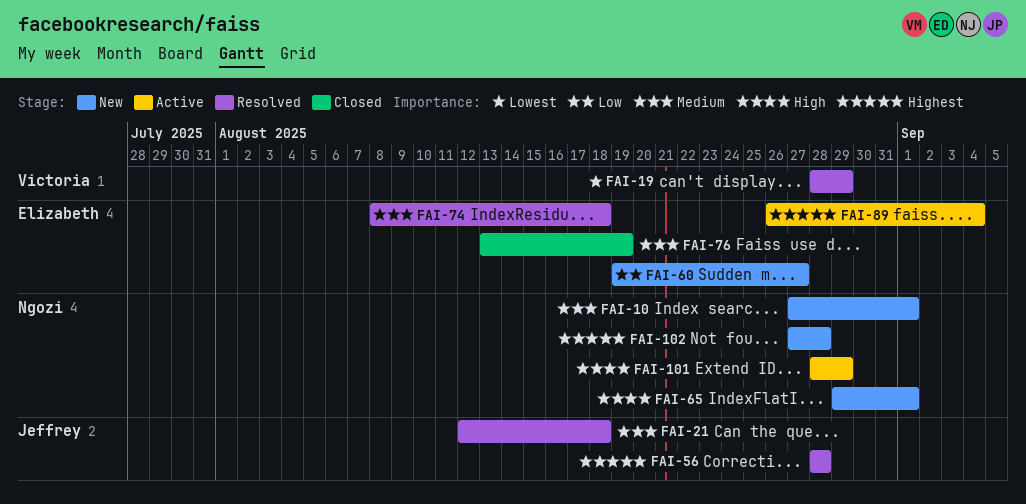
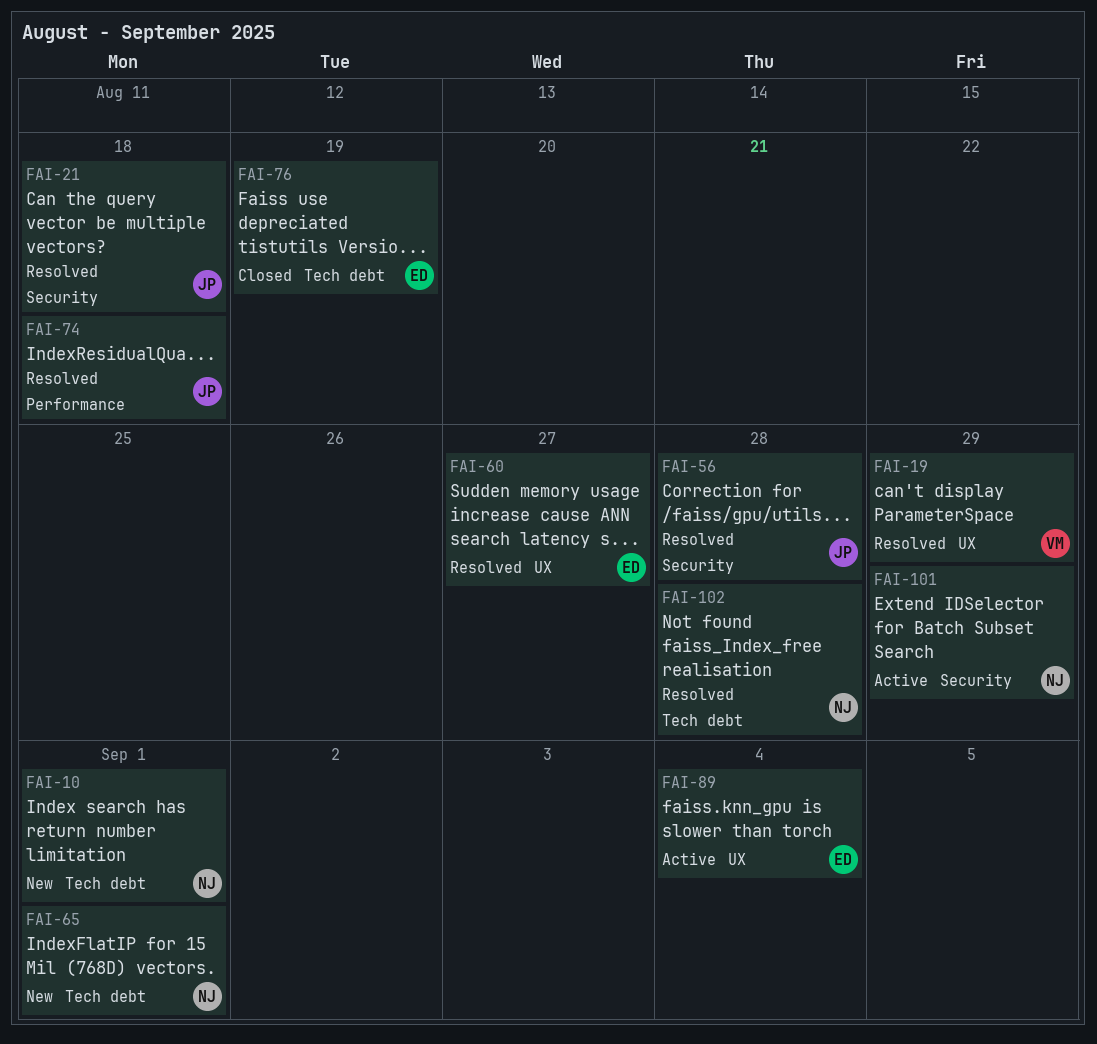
FAI-60, status: New -> Resolved
FAI-74, owner: Elizabeth -> Jeffrey
FAI-102, status: New -> Resolved

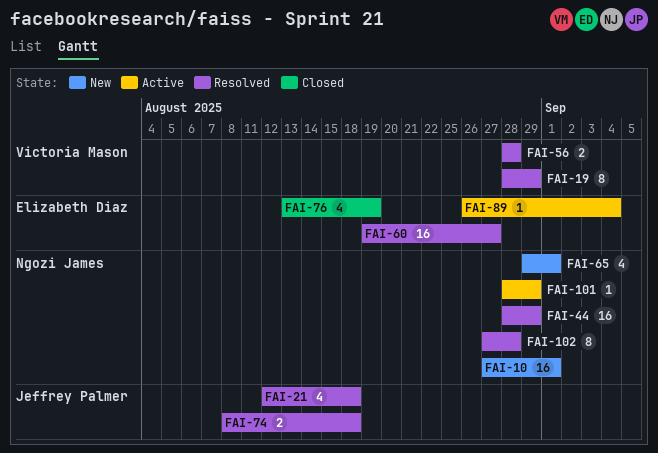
FAI-44: none -> present
FAI-56, owner: Jeffrey Palmer -> Victoria Mason

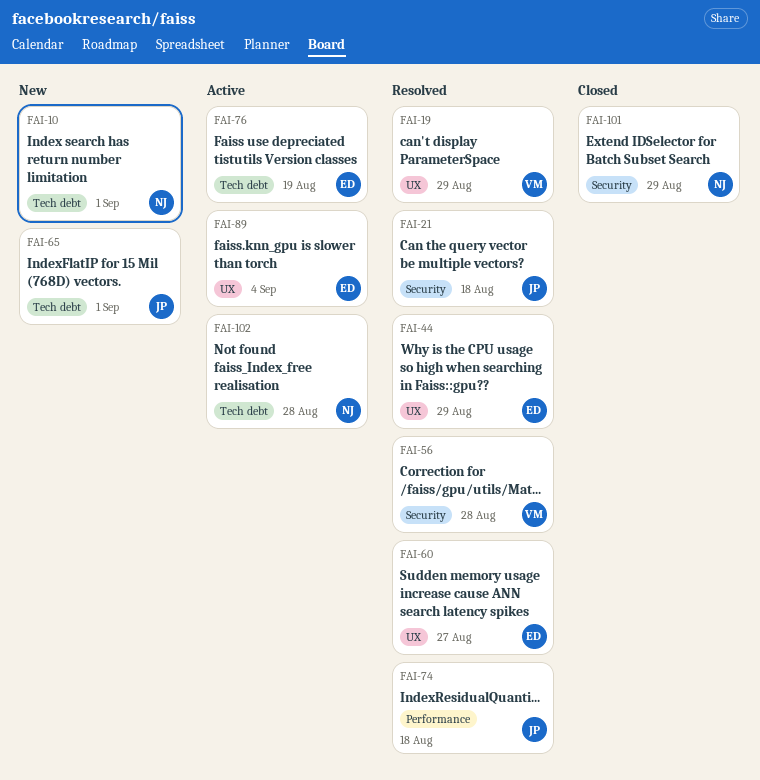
FAI-44, owner: Ngozi James -> Elizabeth Diaz
FAI-65, owner: Ngozi James -> Jeffrey Palmer
FAI-76, status: Closed -> Active
FAI-101, status: Active -> Closed
FAI-102, status: Resolved -> Active

